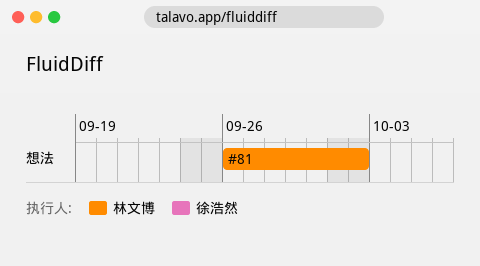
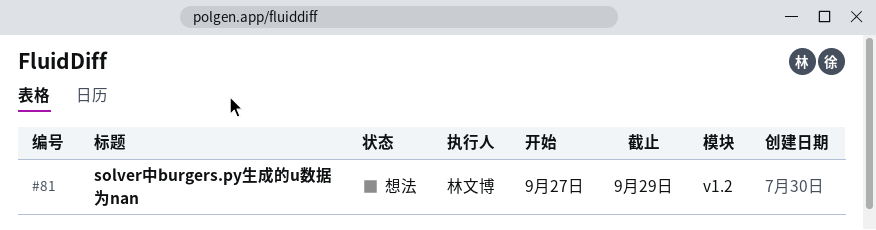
#81, start: Sep 26 -> Sep 27
#81, due: Oct 2 -> Sep 29

